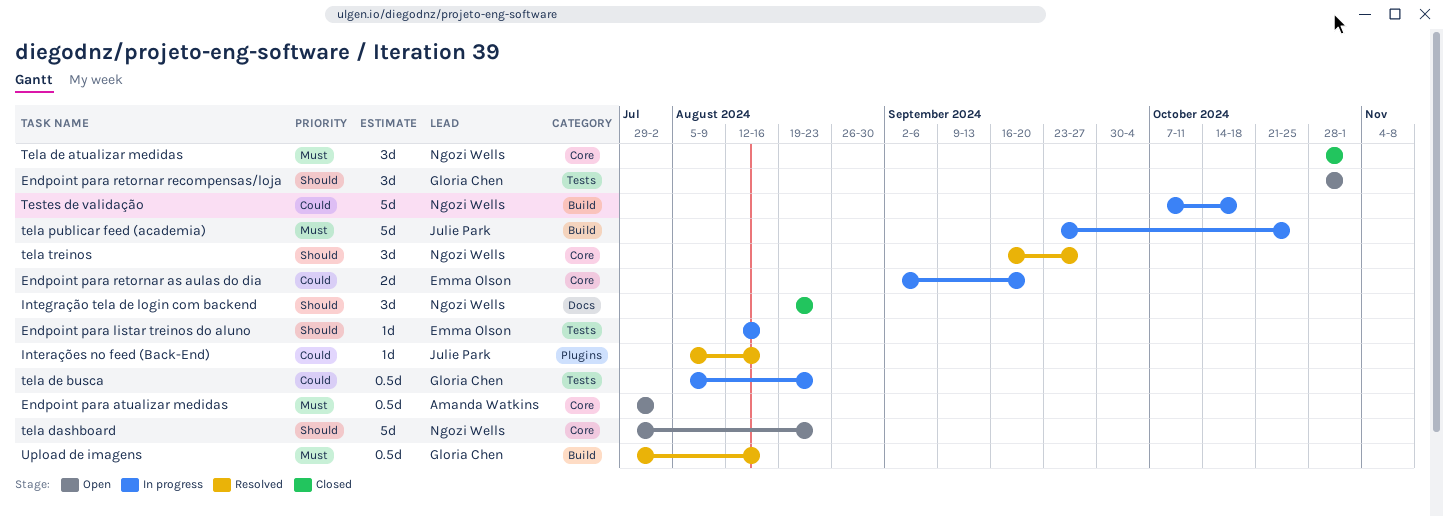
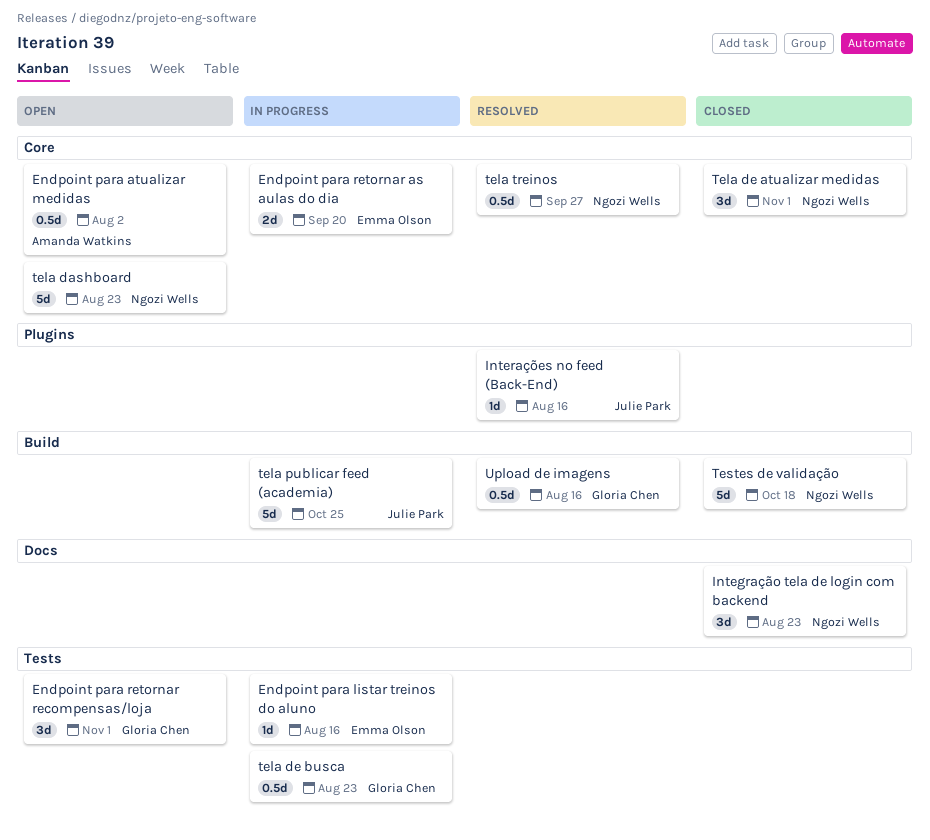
tela treinos, estimate: 3d -> 0.5d
Testes de validação, status: In progress -> Closed

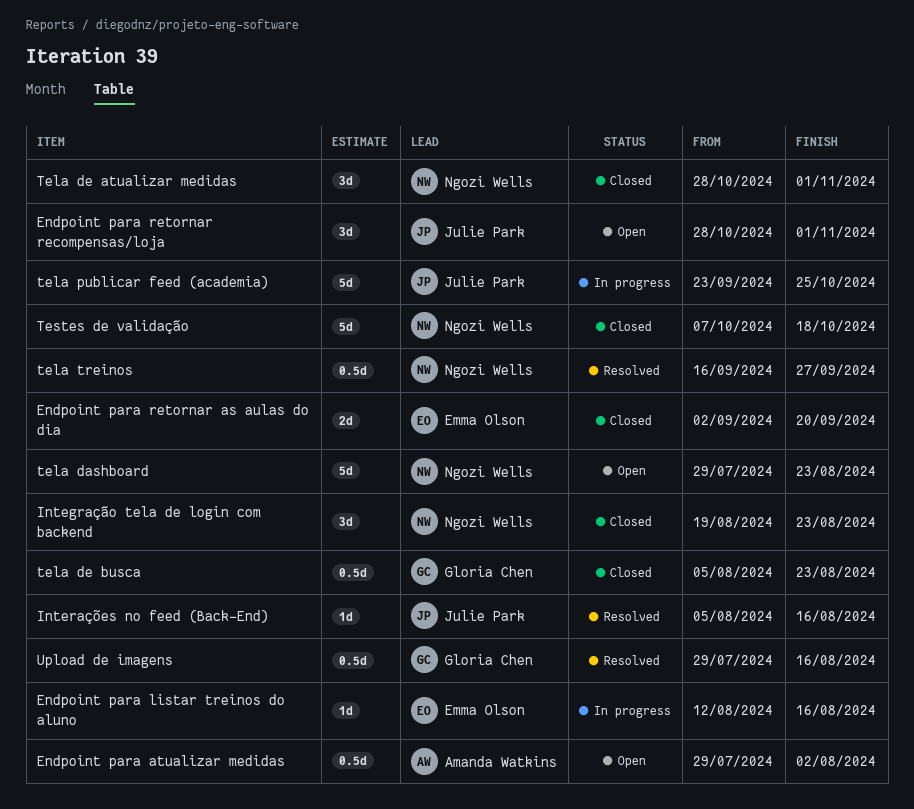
Endpoint para retornar as aulas do dia, status: In progress -> Closed
Endpoint para retornar recompensas/loja, owner: Gloria Chen -> Julie Park
tela de busca, status: In progress -> Closed

